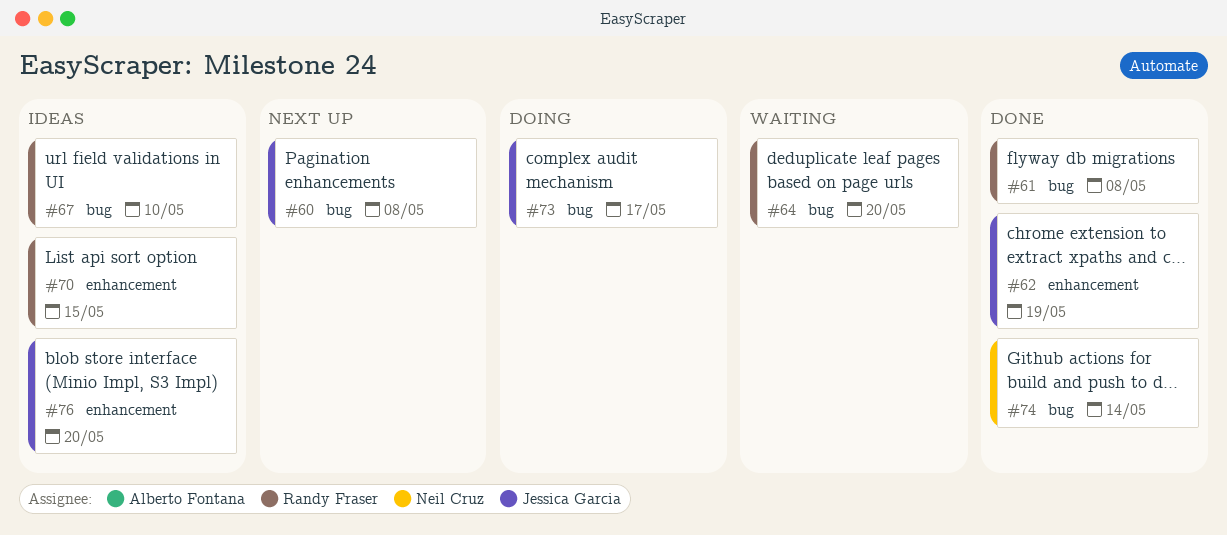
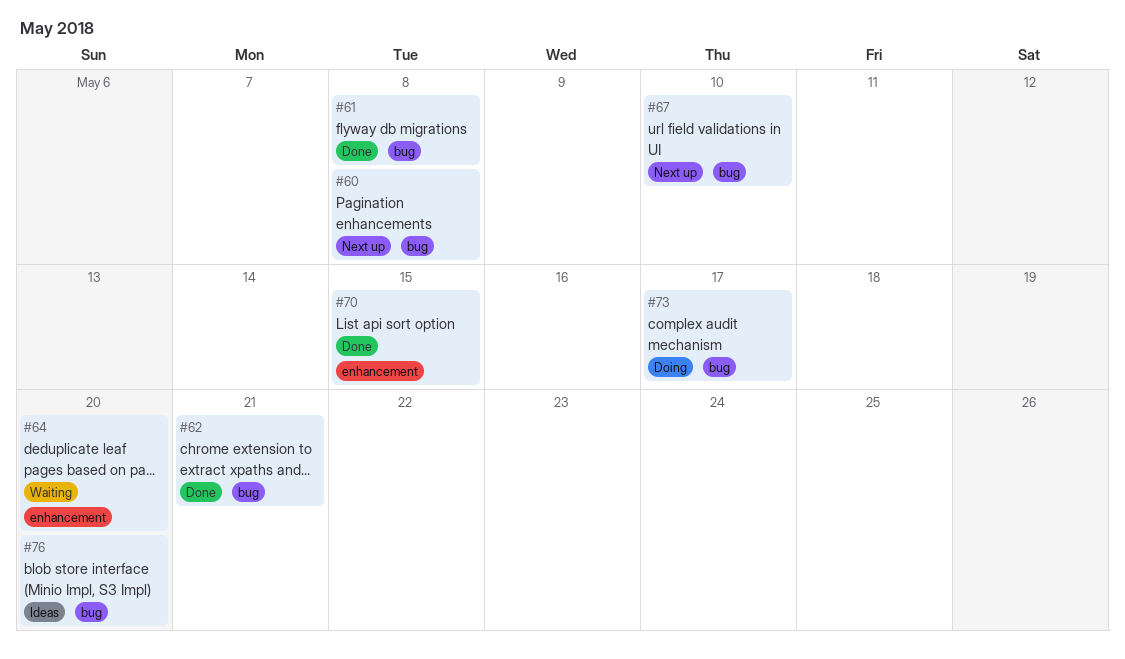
#62, label: enhancement -> bug
#62, due: May 19 -> May 21
#64, label: bug -> enhancement
#67, status: Ideas -> Next up
#70, status: Ideas -> Done
#74: present -> none
#76, label: enhancement -> bug

